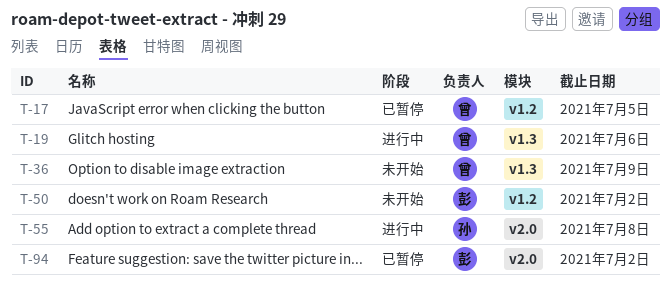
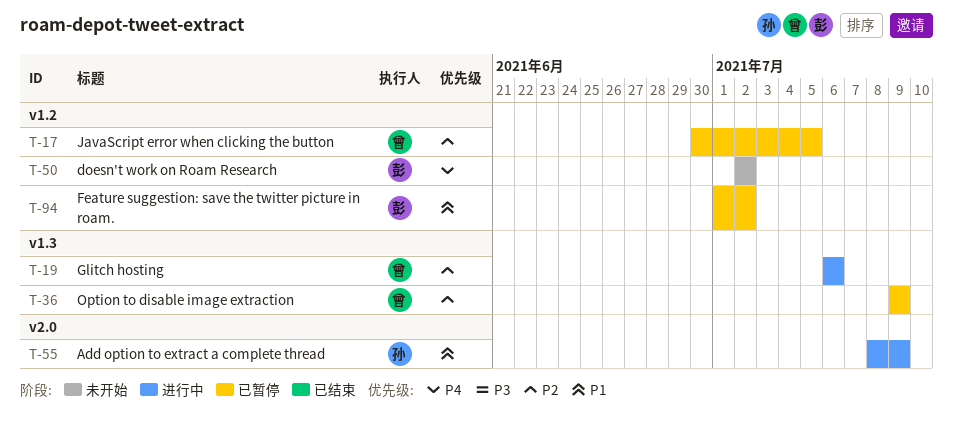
T-36, status: 未开始 -> 已暂停
T-55, due: Jul 8 -> Jul 9
T-94, label: v2.0 -> v1.2

